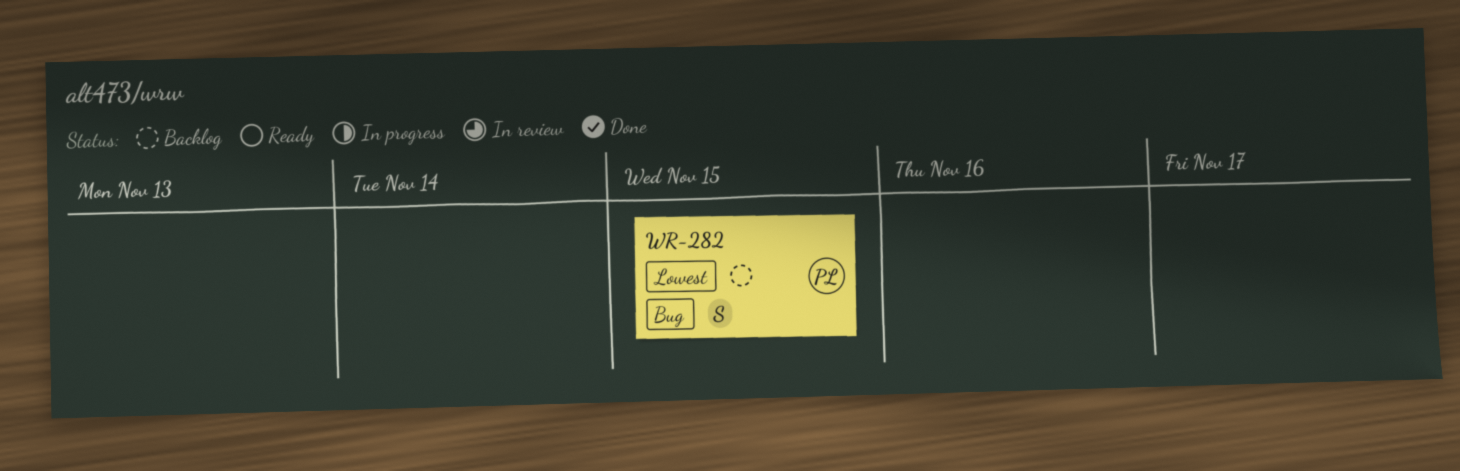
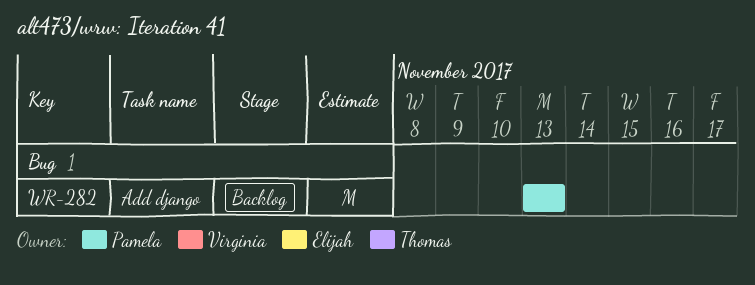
WR-282, estimate: S -> M
WR-282, due: Nov 15 -> Nov 13

